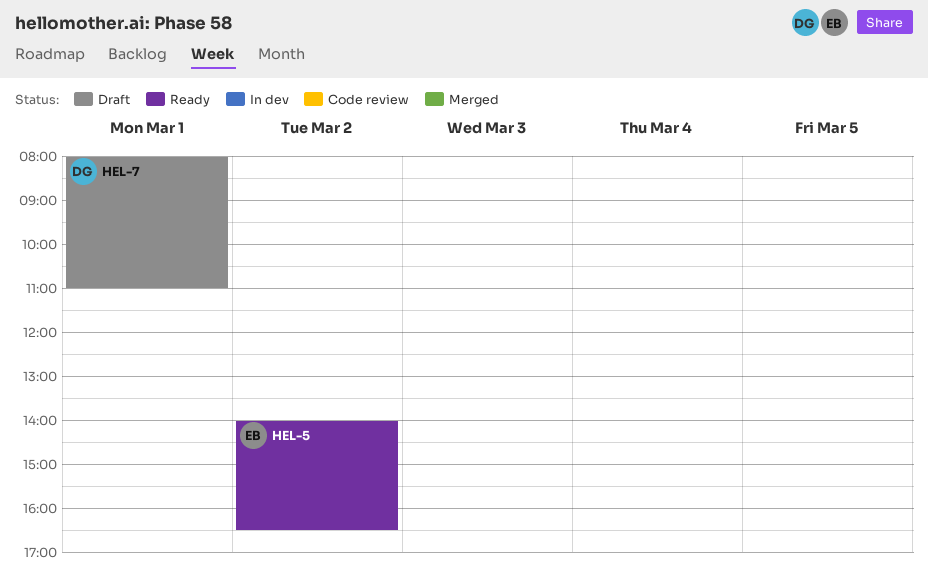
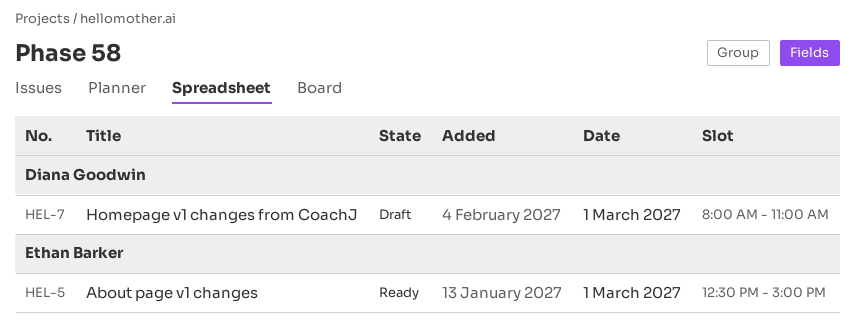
HEL-5, day: Mar 2 -> Mar 1
HEL-5, begins: 14:00 -> 12:30
HEL-5, ends: 16:30 -> 15:00

